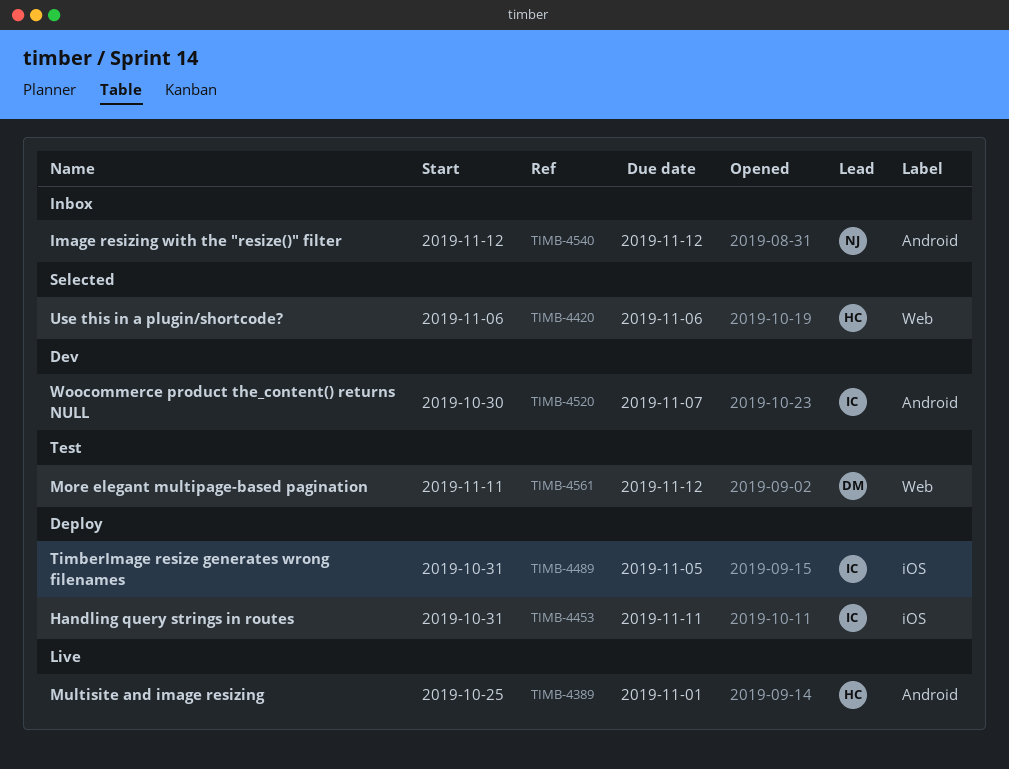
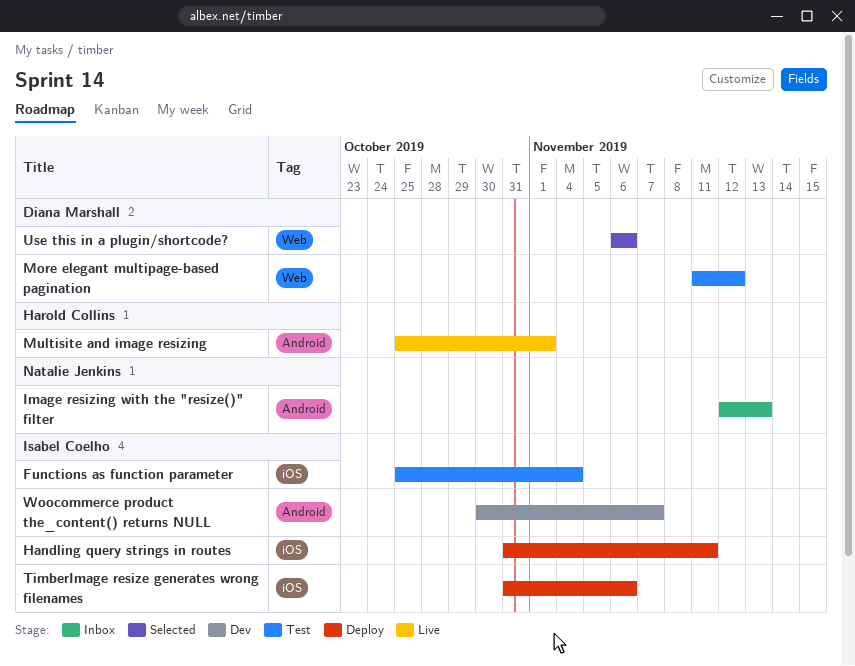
Functions as function parameter: none -> present
Image resizing with the "resize()" filter, due: Nov 12 -> Nov 13
TimberImage resize generates wrong filenames, due: Nov 5 -> Nov 6
Use this in a plugin/shortcode?, owner: Harold Collins -> Diana Marshall

